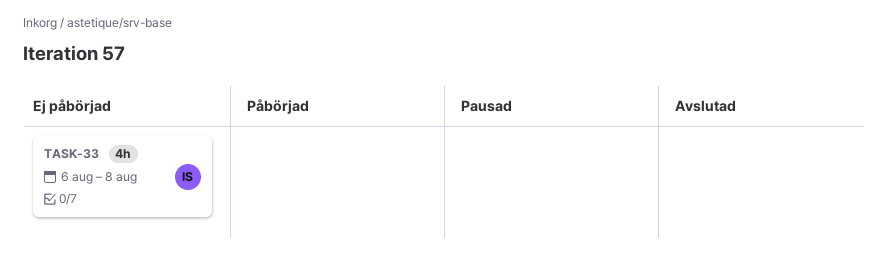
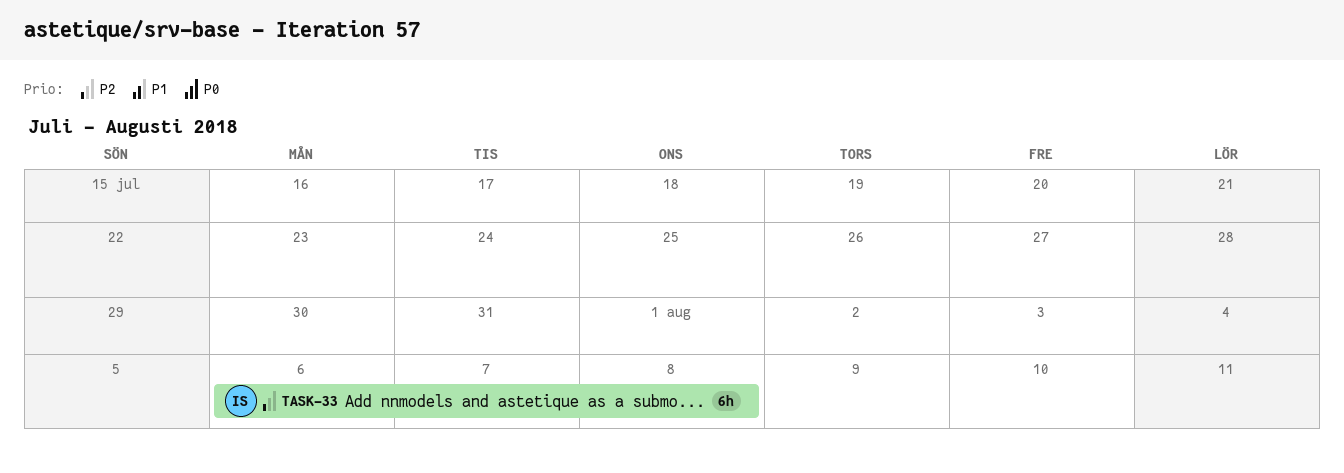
TASK-33, estimate: 4h -> 6h

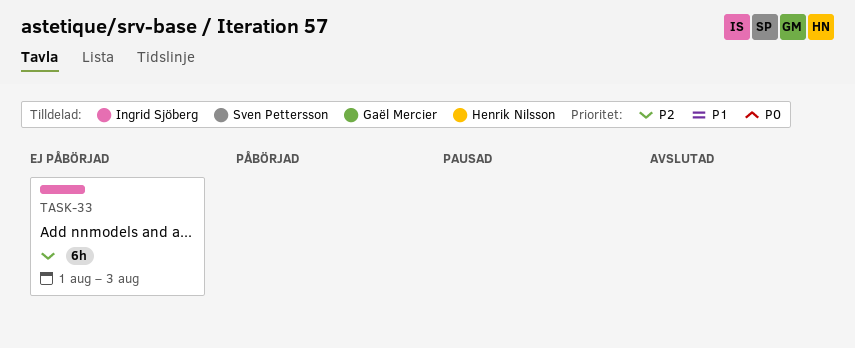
TASK-33, start: Aug 6 -> Aug 1
TASK-33, due: Aug 8 -> Aug 3

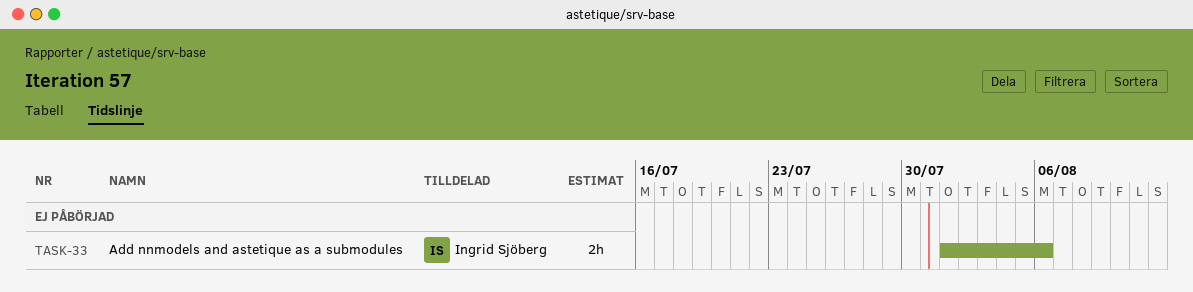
TASK-33, estimate: 6h -> 2h
TASK-33, due: Aug 3 -> Aug 6

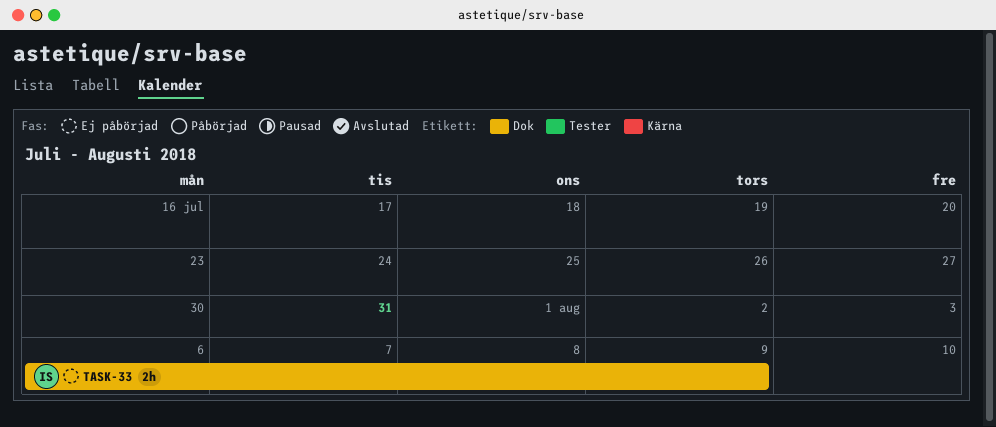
TASK-33, start: Aug 1 -> Aug 6
TASK-33, due: Aug 6 -> Aug 9

